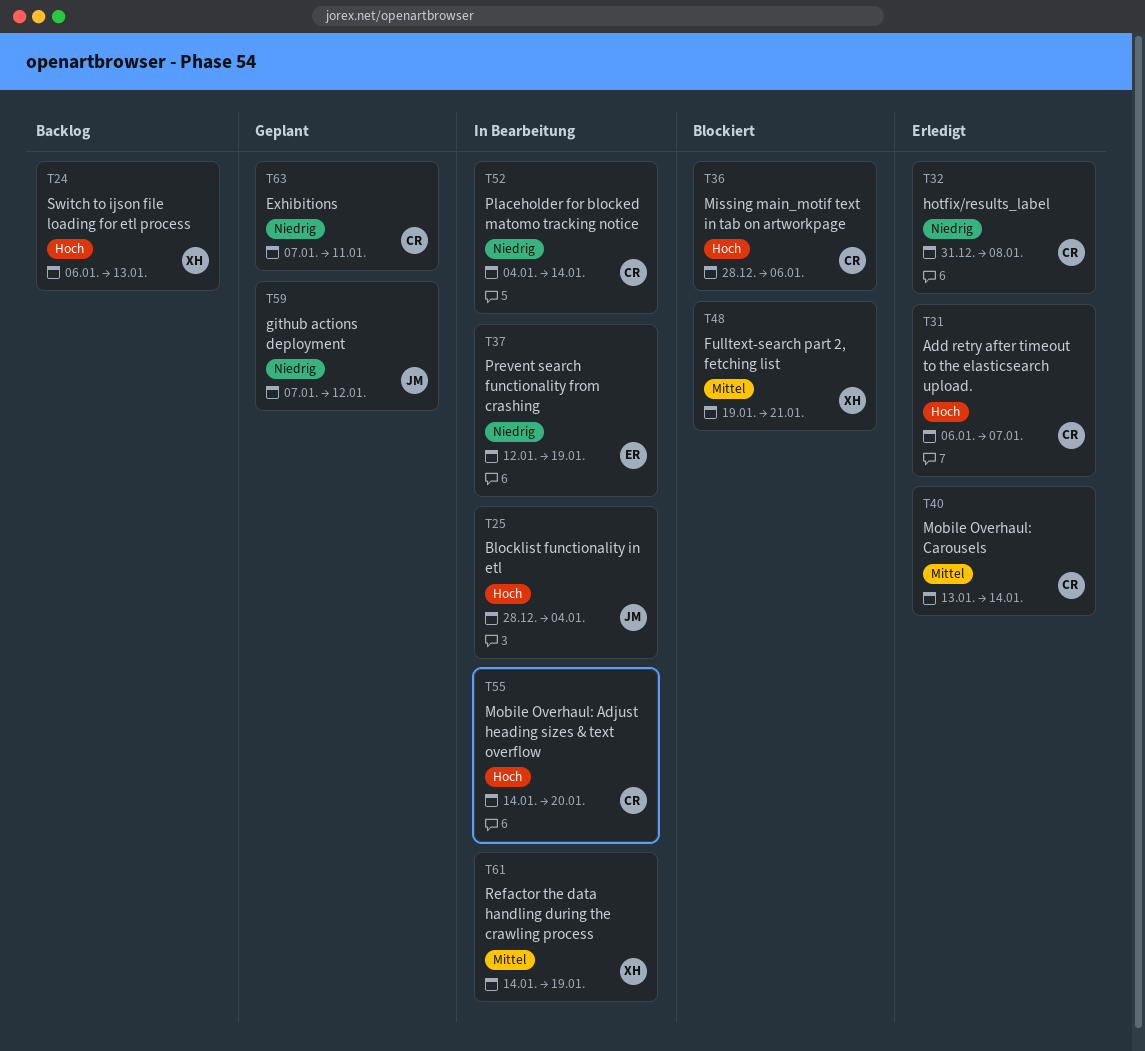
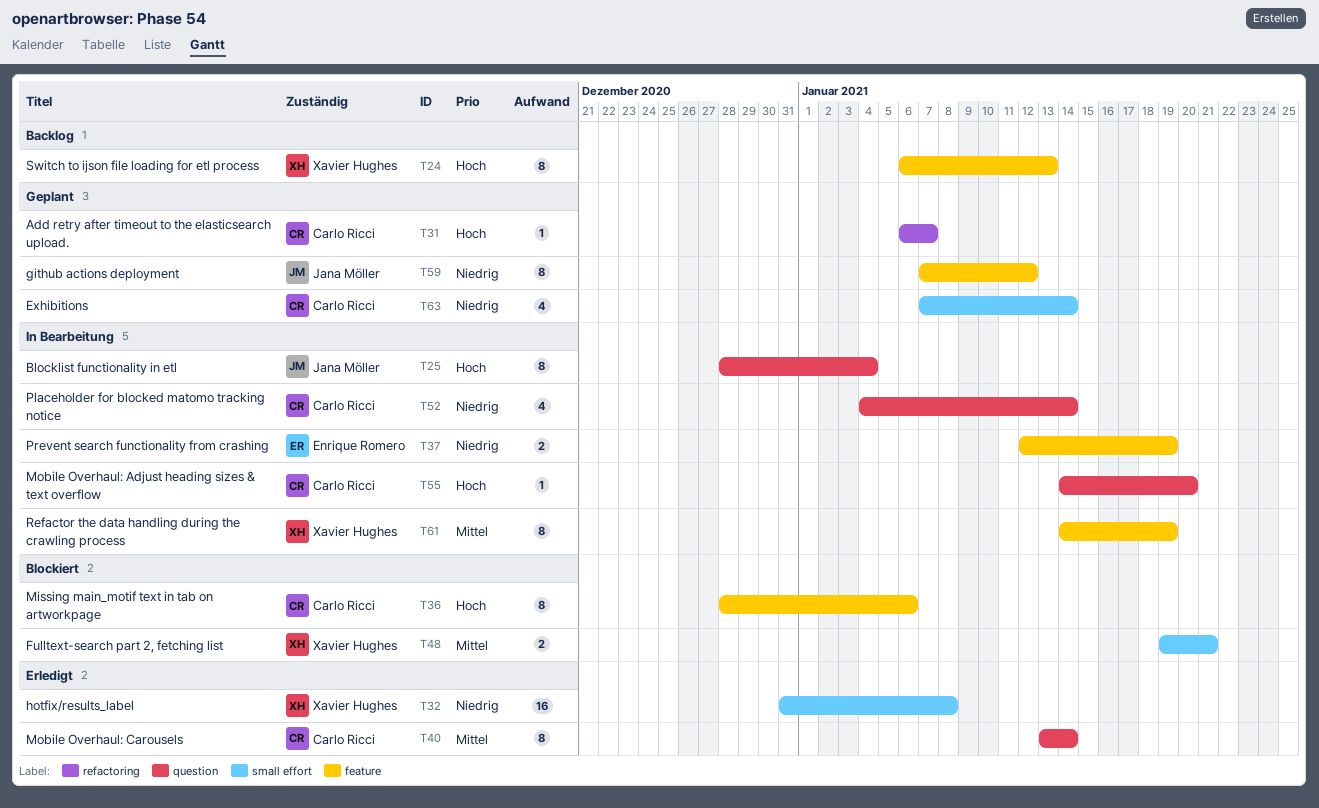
T31, status: Erledigt -> Geplant
T32, owner: Carlo Ricci -> Xavier Hughes
T63, due: Jan 11 -> Jan 14

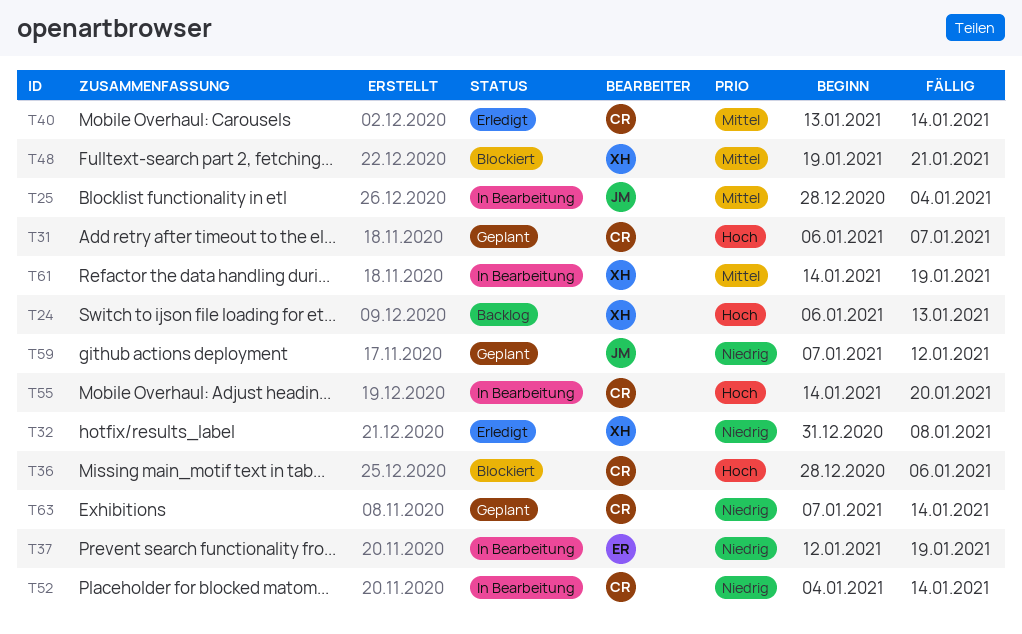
T25, priority: Hoch -> Mittel

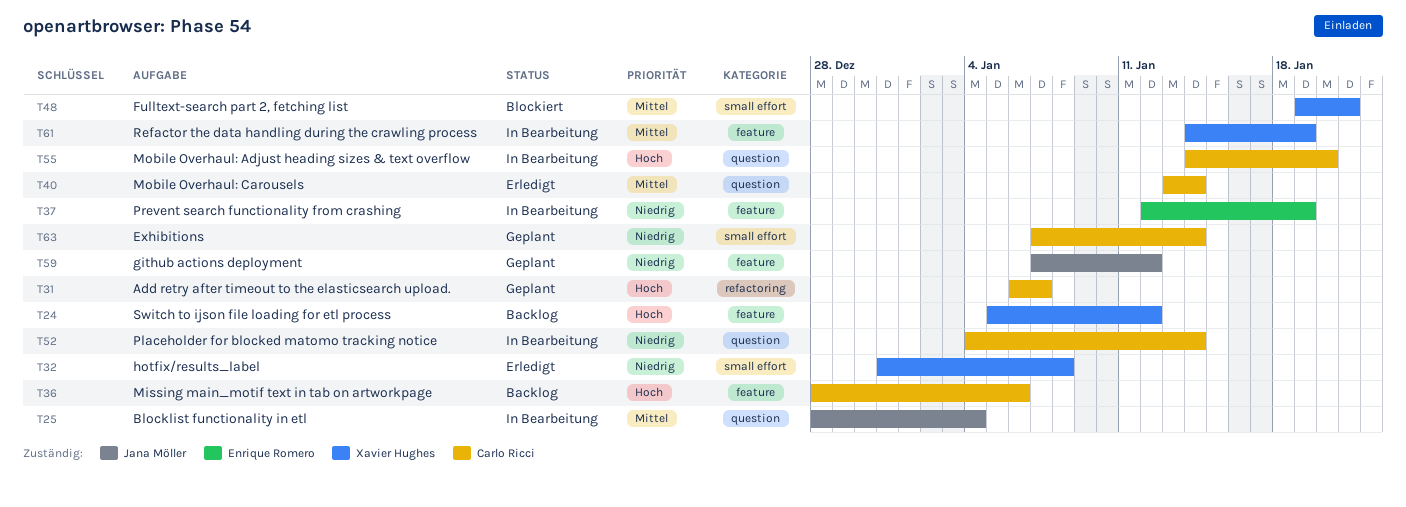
T24, start: Jan 6 -> Jan 5
T24, due: Jan 13 -> Jan 12
T36, status: Blockiert -> Backlog

